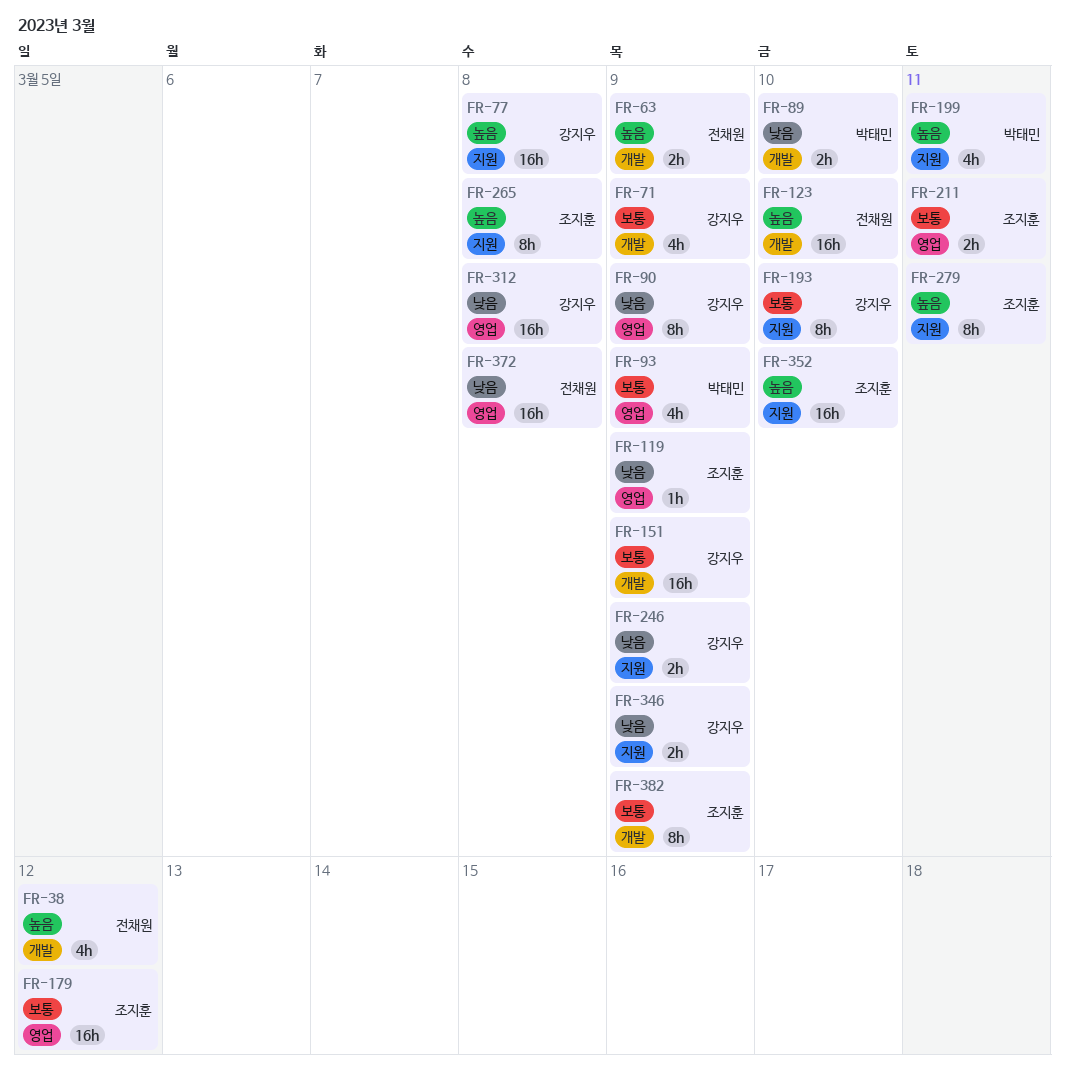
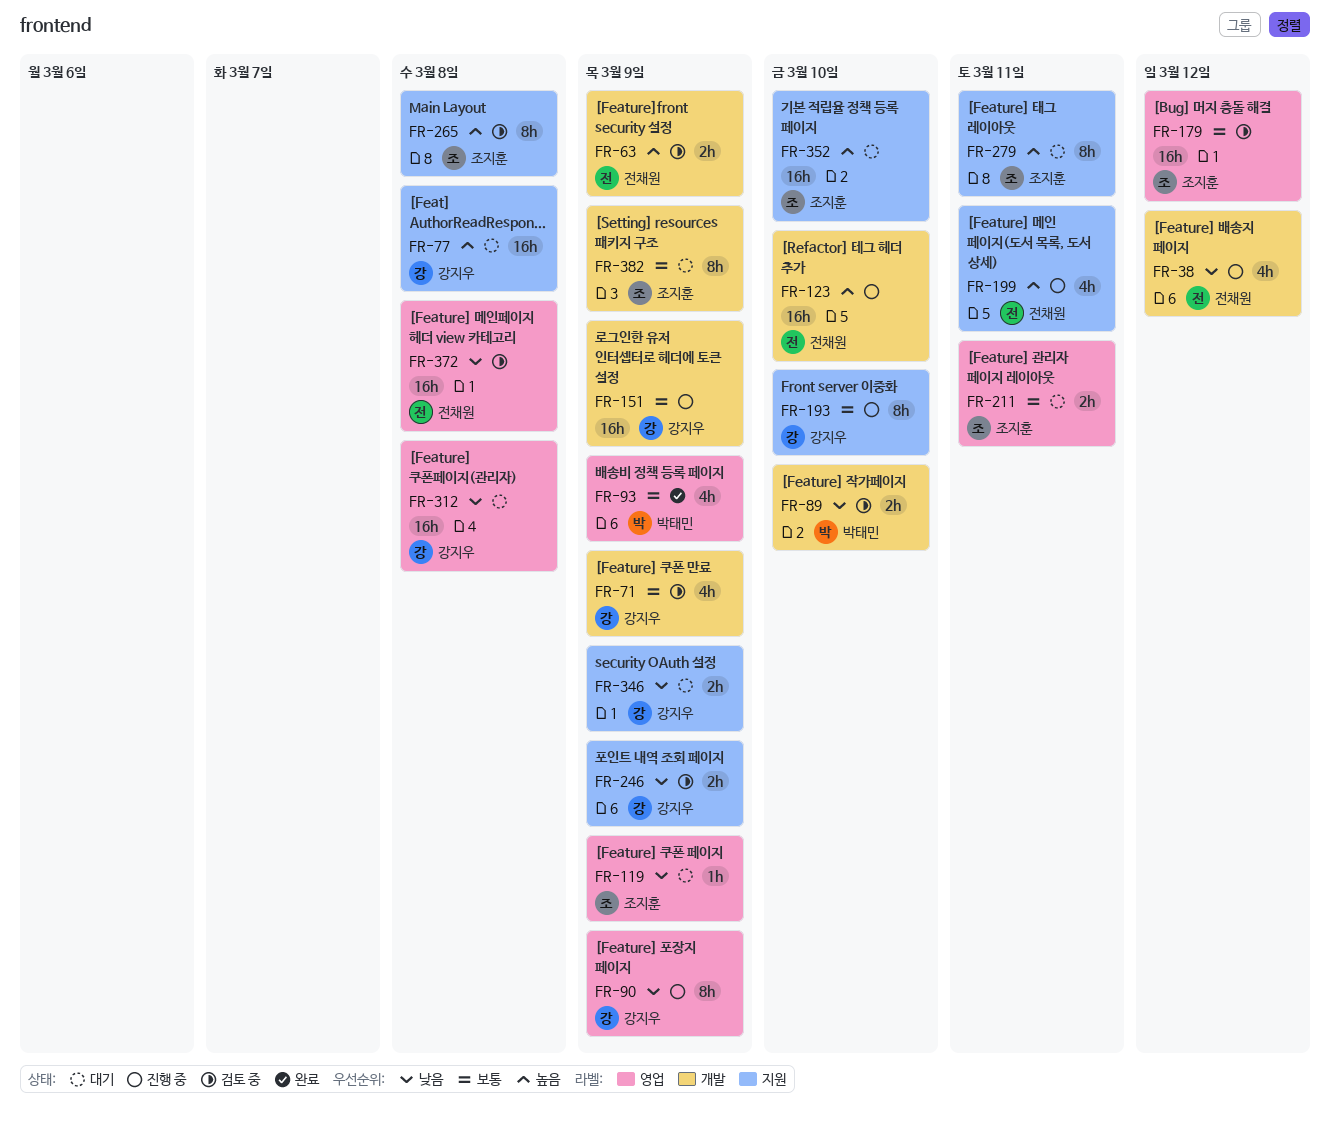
FR-38, priority: 높음 -> 낮음
FR-199, owner: 박태민 -> 전채원

